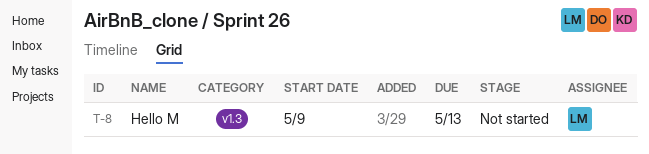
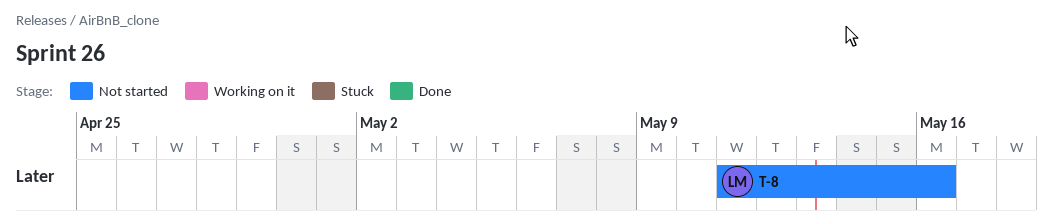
T-8, start: May 9 -> May 11
T-8, due: May 13 -> May 16

